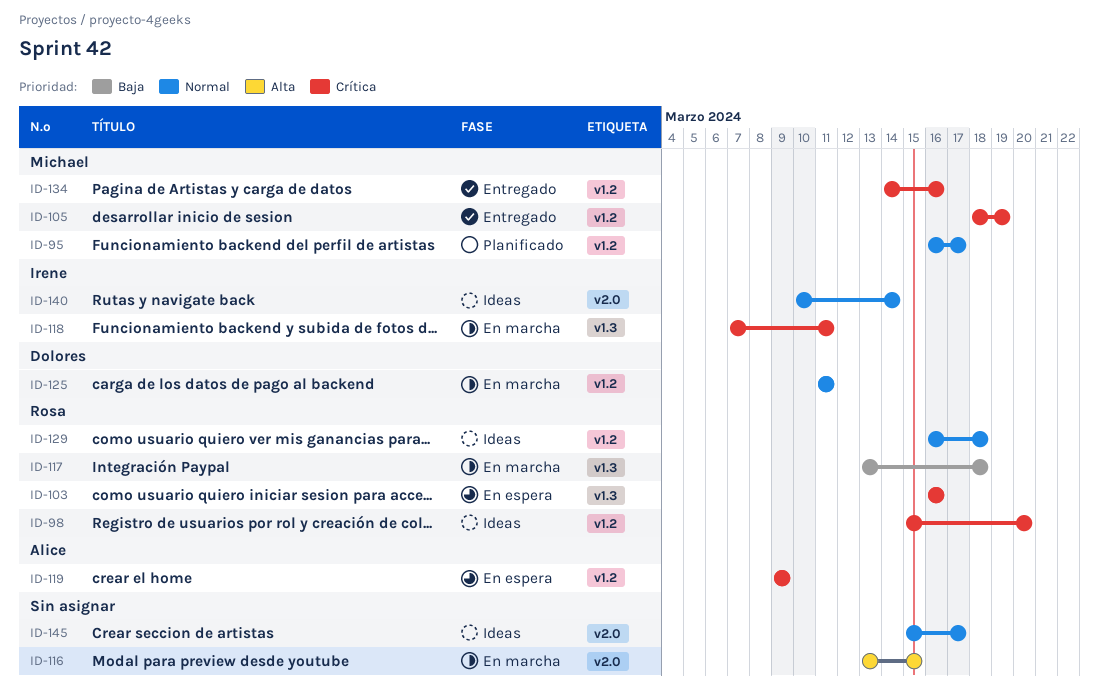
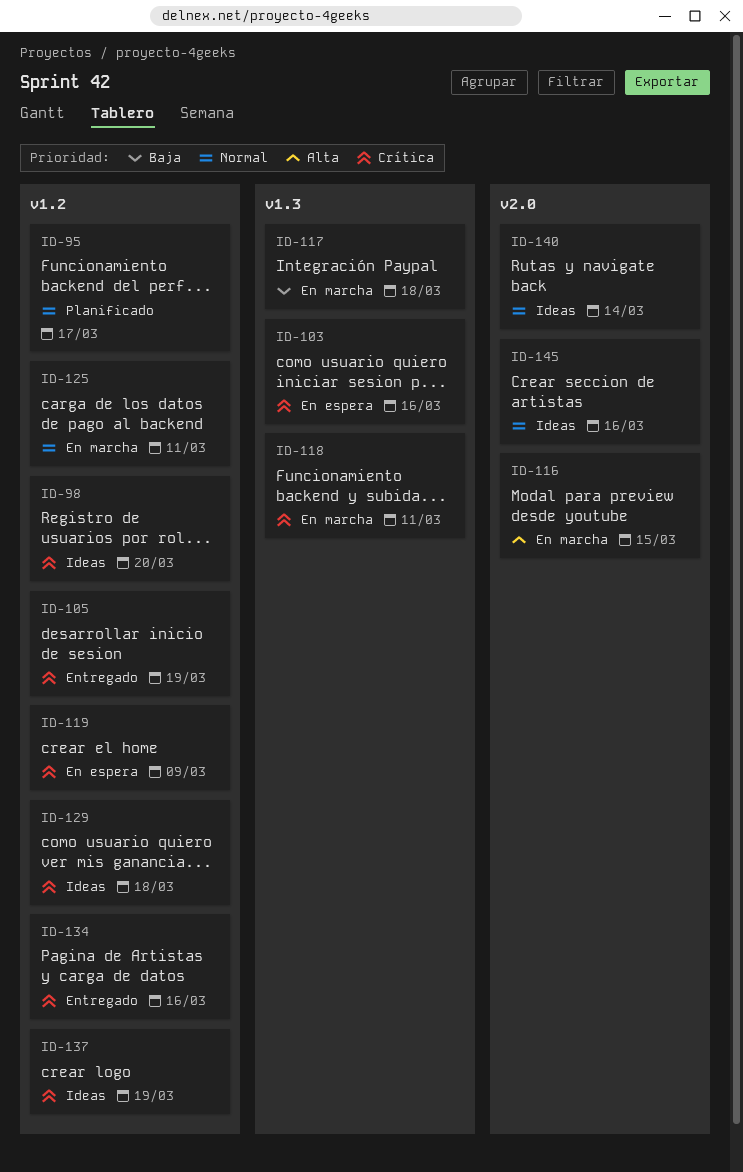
ID-129, priority: Normal -> Crítica
ID-137: none -> present
ID-145, due: Mar 17 -> Mar 16

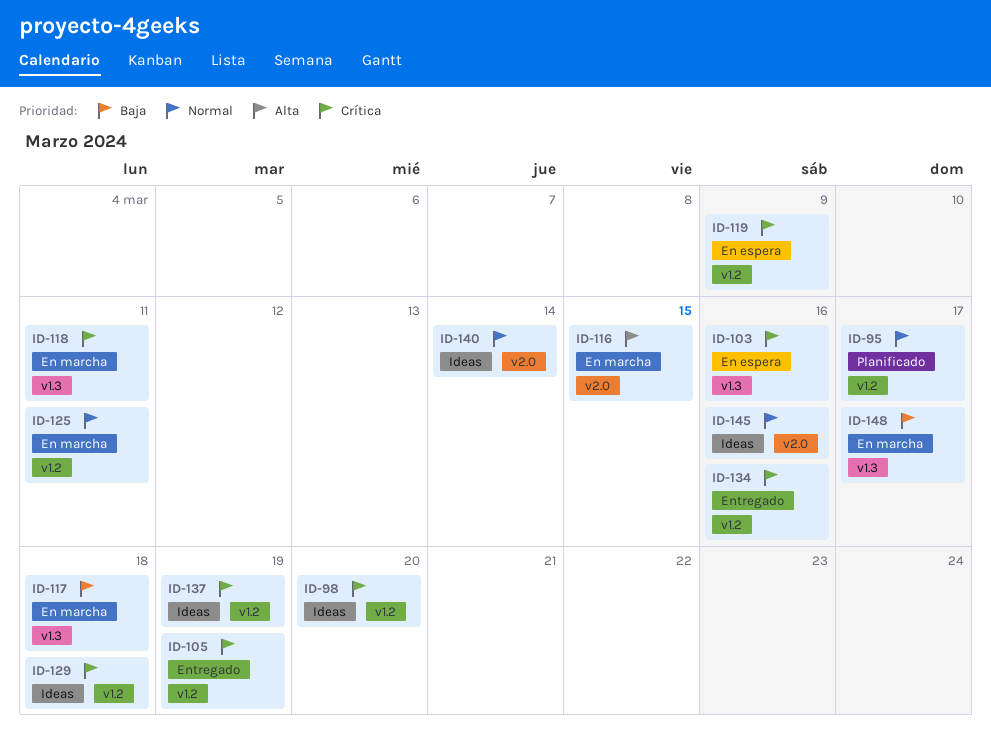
ID-148: none -> present

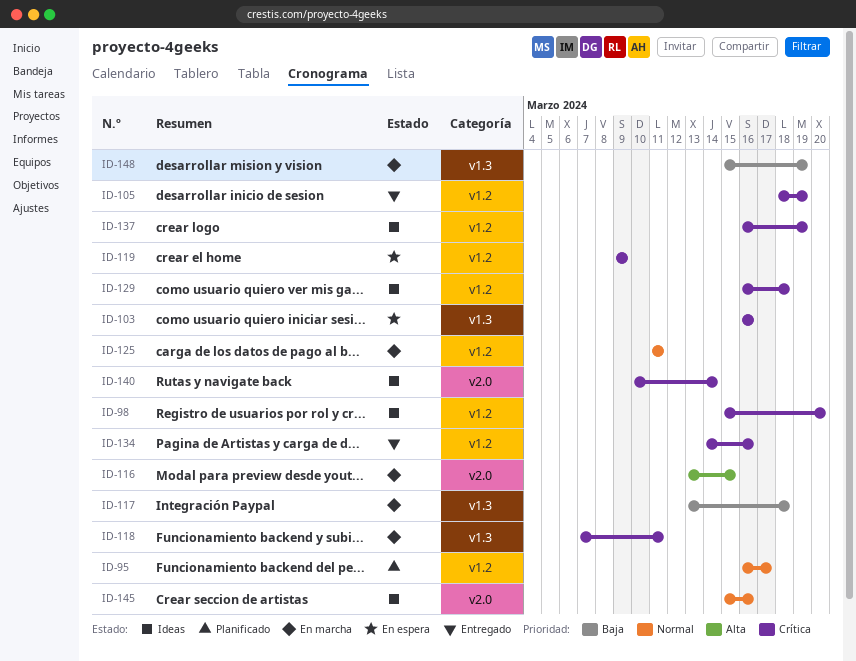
ID-140, priority: Normal -> Crítica
ID-148, due: Mar 17 -> Mar 19

